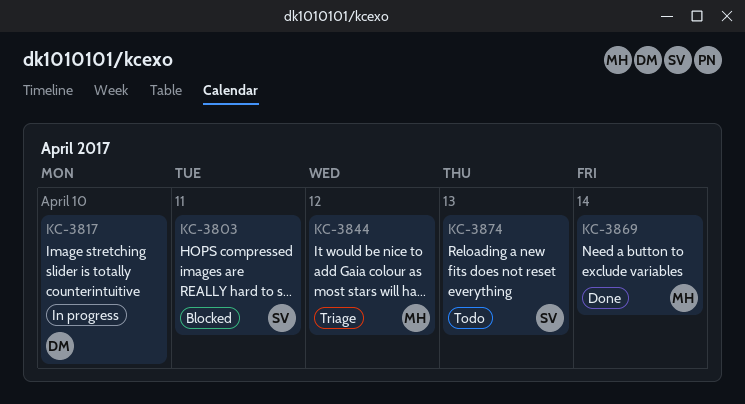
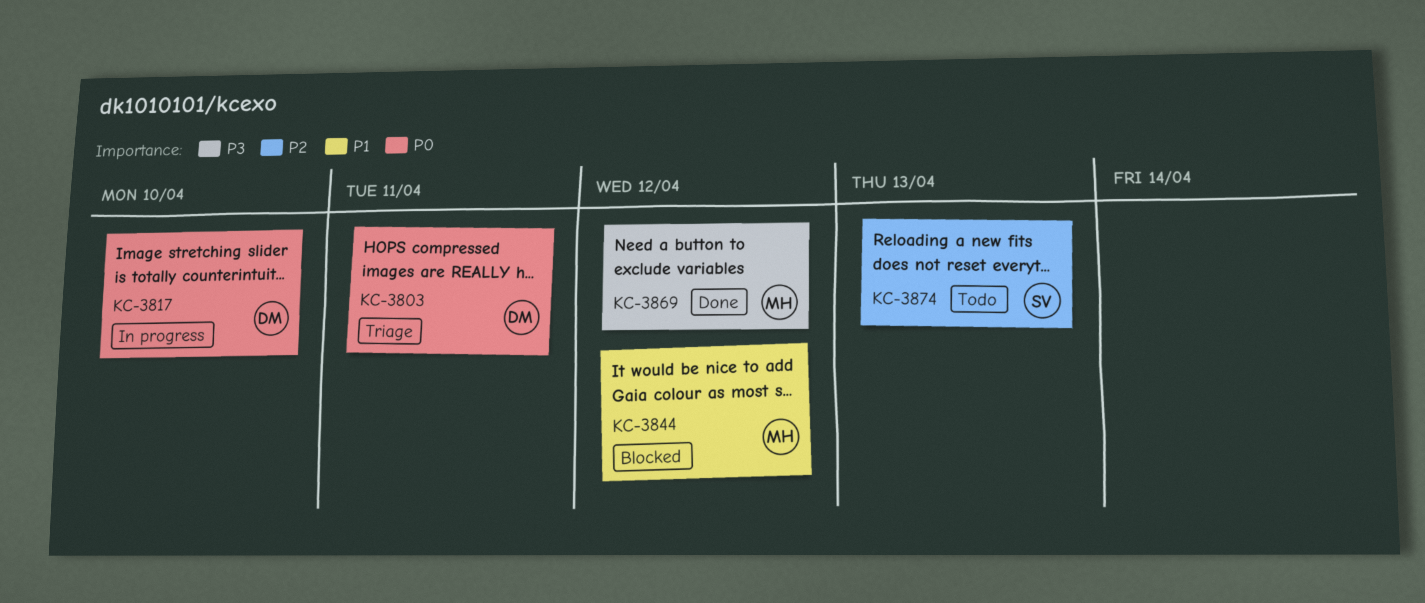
KC-3803, status: Blocked -> Triage
KC-3803, owner: SV -> DM
KC-3844, status: Triage -> Blocked
KC-3869, due: Apr 14 -> Apr 12

